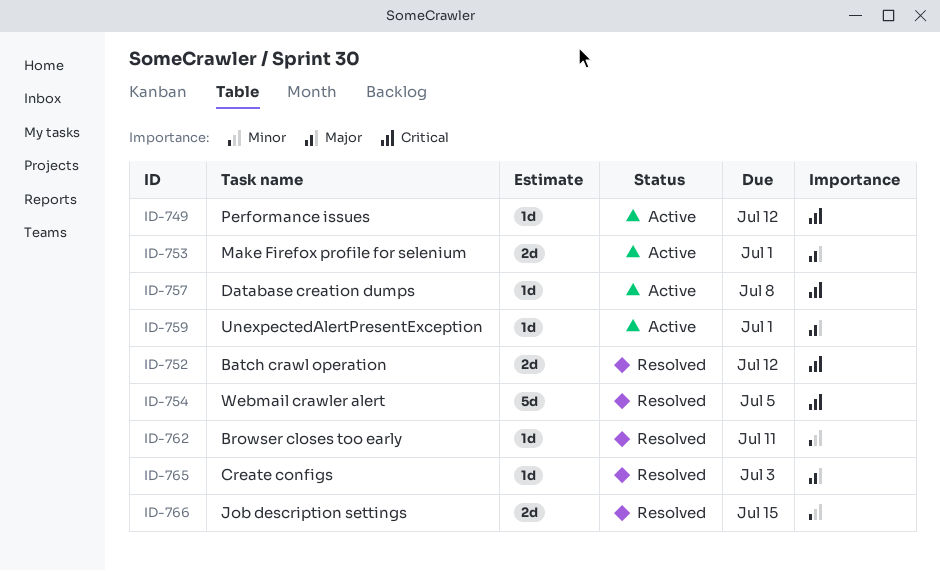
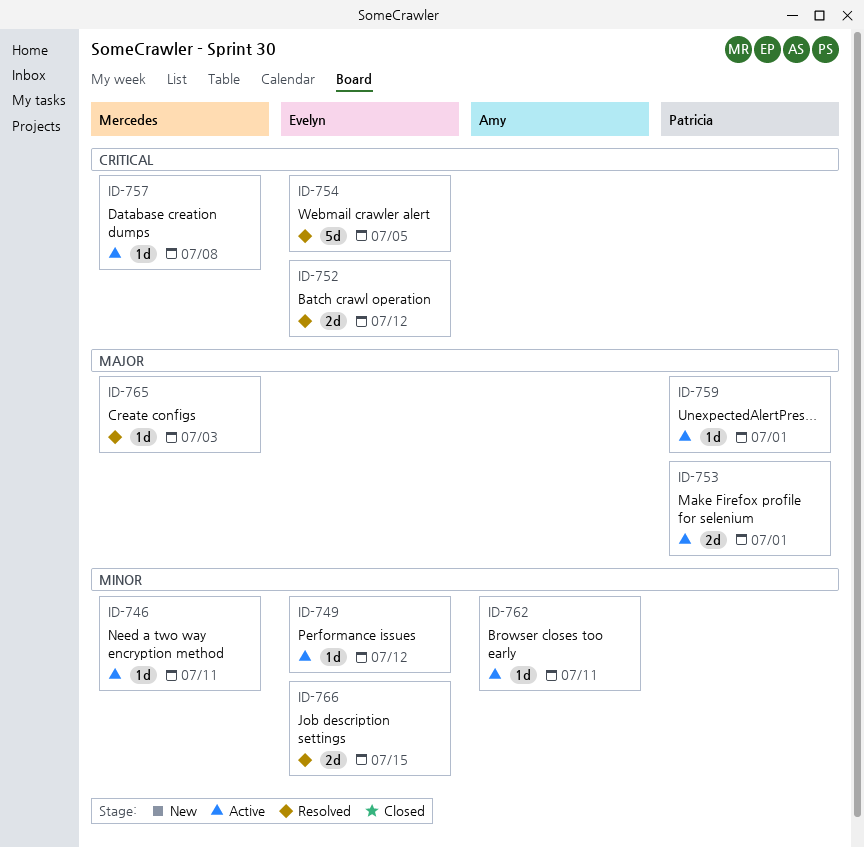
ID-746: none -> present
ID-749, priority: Critical -> Minor
ID-762, status: Resolved -> Active

